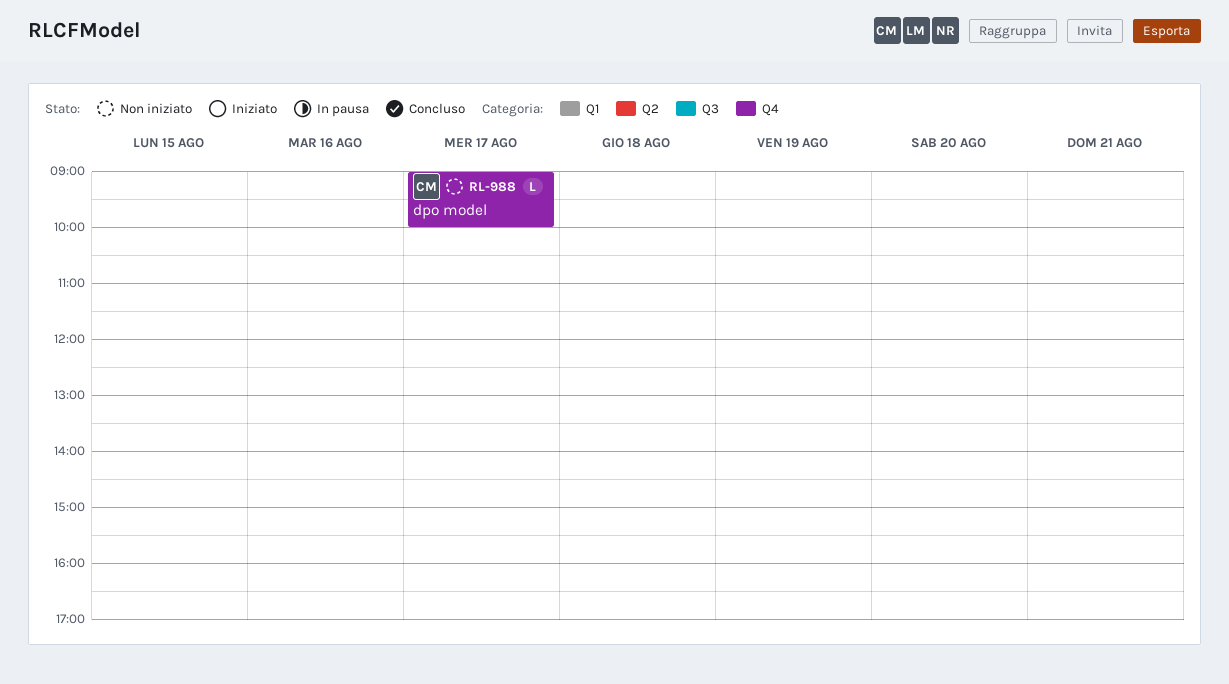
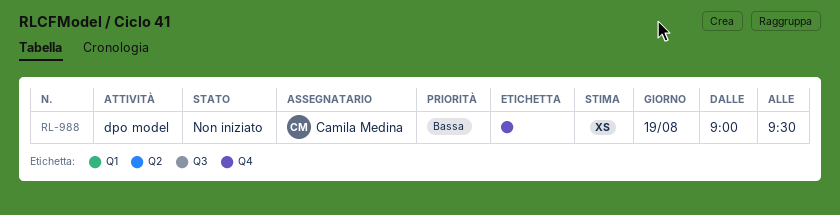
RL-988, estimate: L -> XS
RL-988, day: Aug 17 -> Aug 19
RL-988, ends: 10:00 -> 09:30

